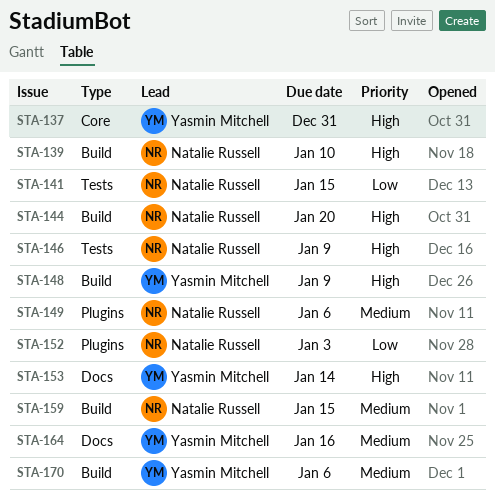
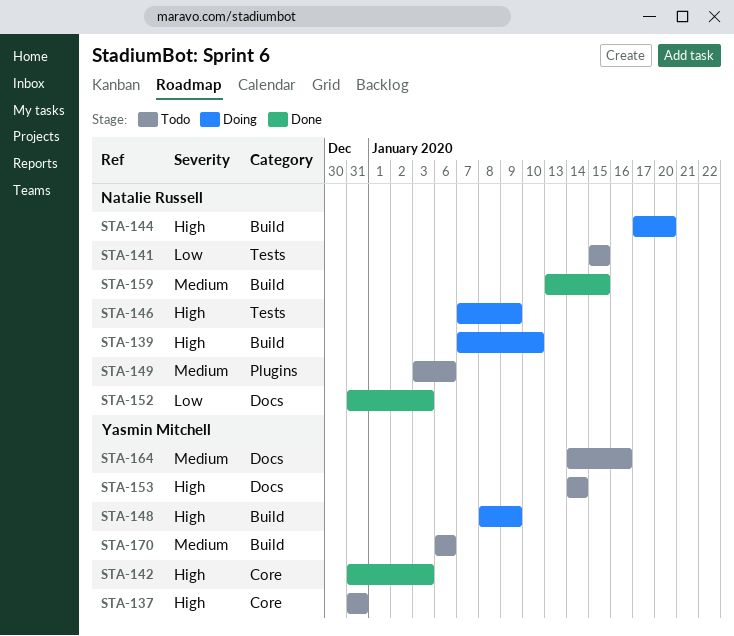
STA-142: none -> present
STA-152, label: Plugins -> Docs

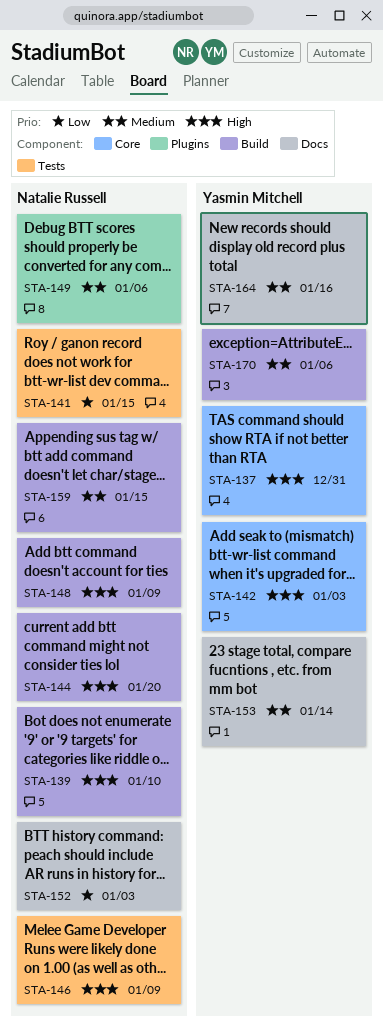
STA-148, owner: Yasmin Mitchell -> Natalie Russell
STA-153, priority: High -> Medium

